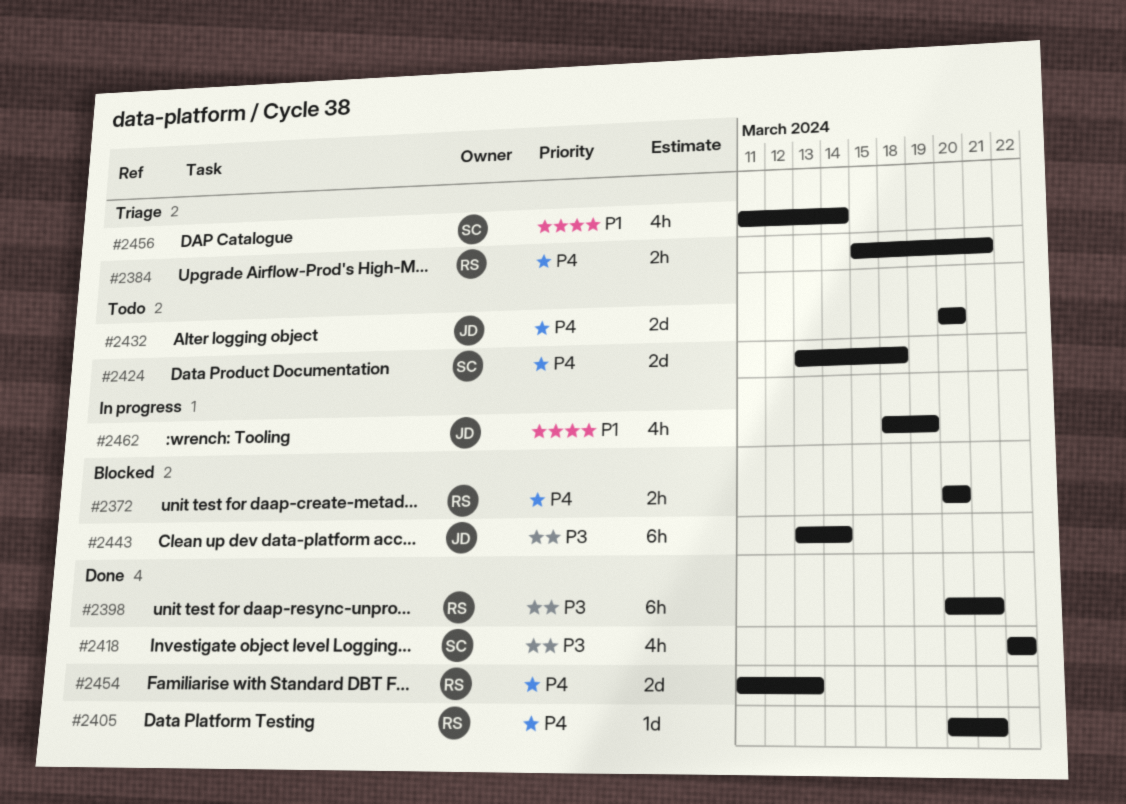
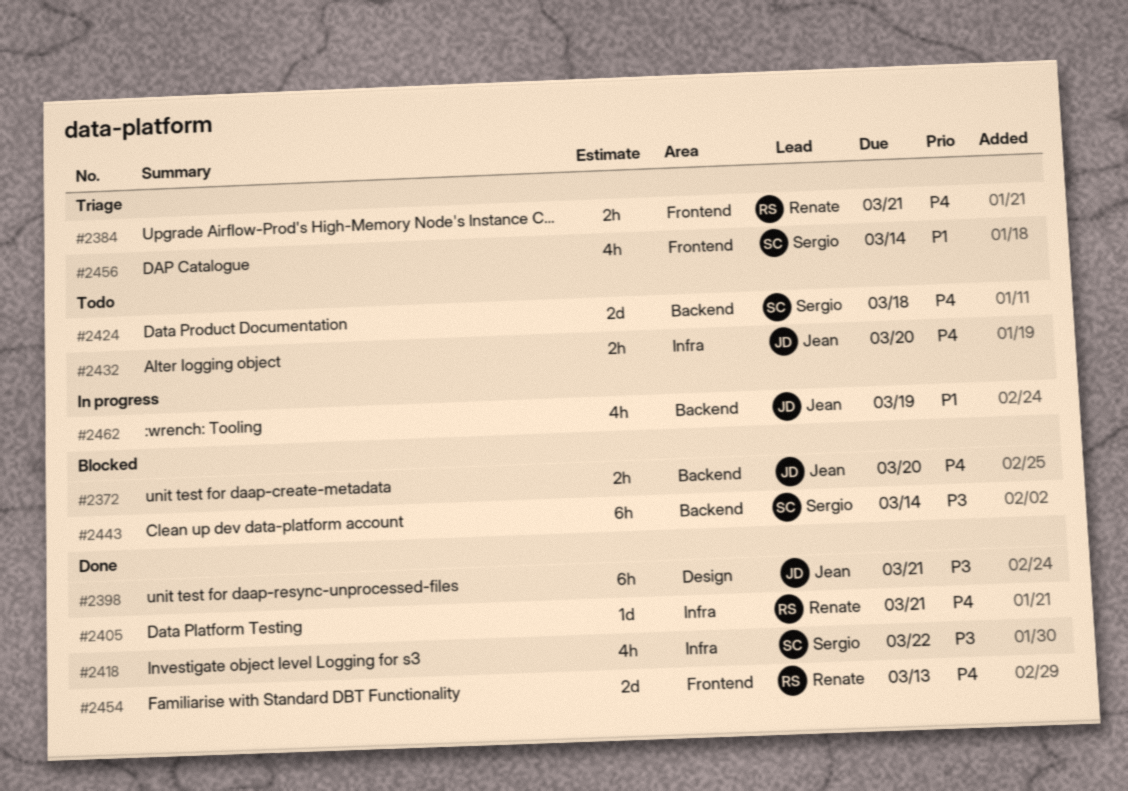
#2372, owner: Renate -> Jean
#2398, owner: Renate -> Jean
#2432, estimate: 2d -> 2h
#2443, owner: Jean -> Sergio

